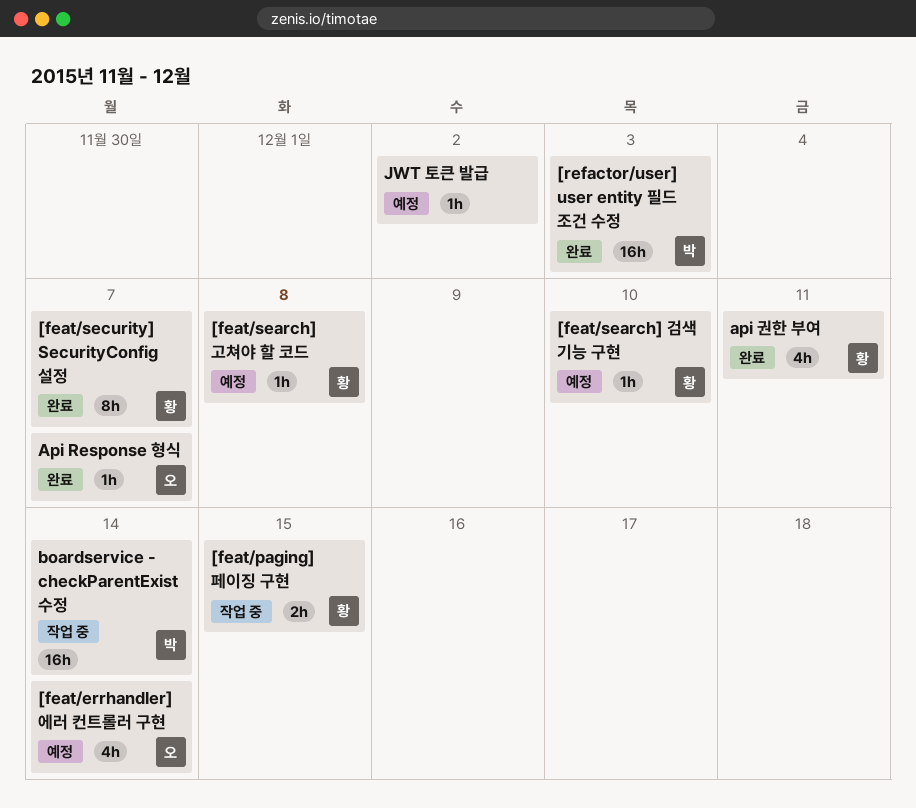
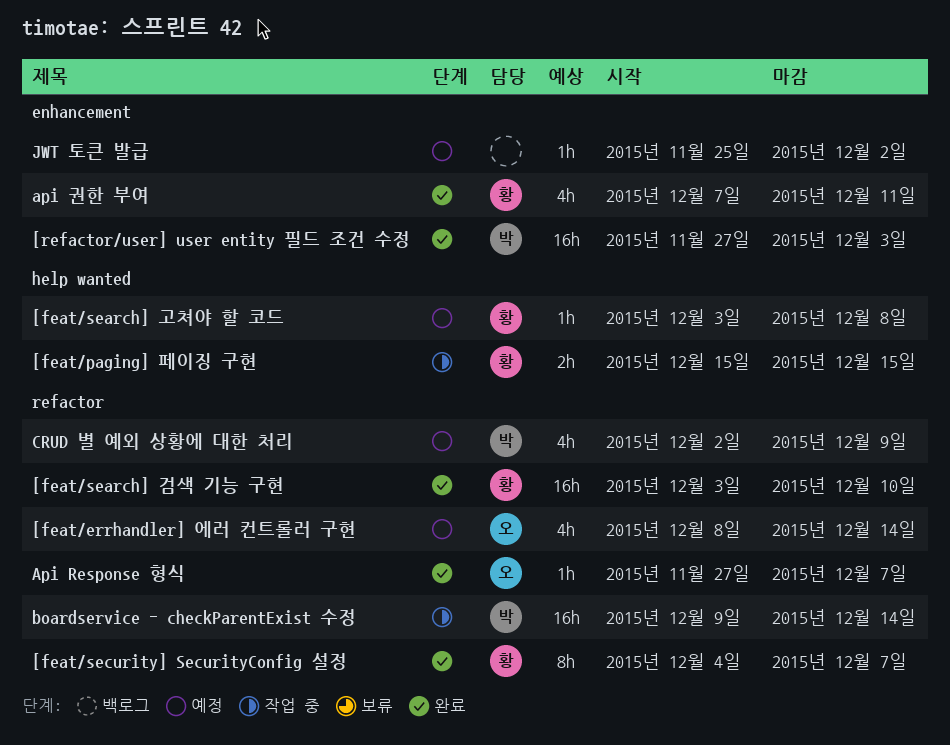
[feat/search] 검색 기능 구현, status: 예정 -> 완료
[feat/search] 검색 기능 구현, estimate: 1h -> 16h
CRUD 별 예외 상황에 대한 처리: none -> present

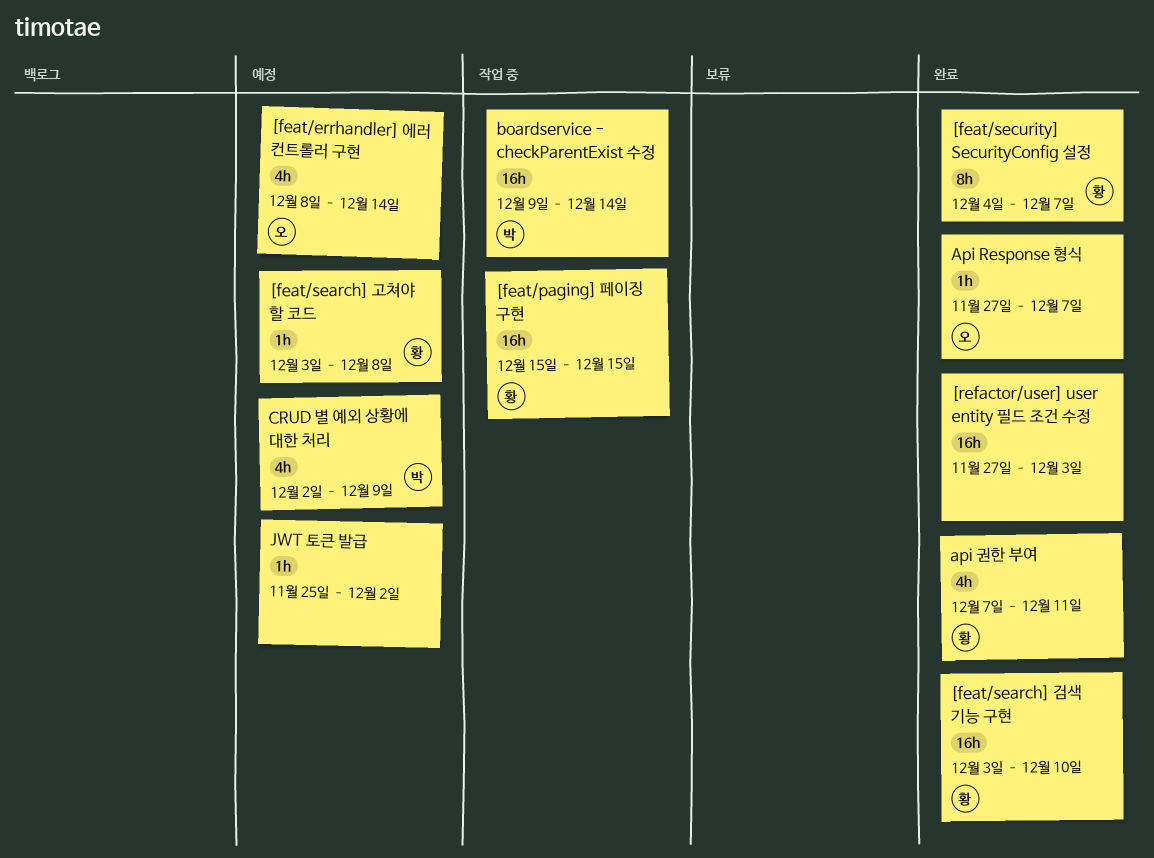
[feat/paging] 페이징 구현, estimate: 2h -> 16h
[refactor/user] user entity 필드 조건 수정, owner: 박 -> none

